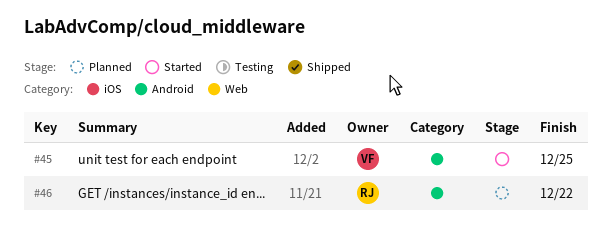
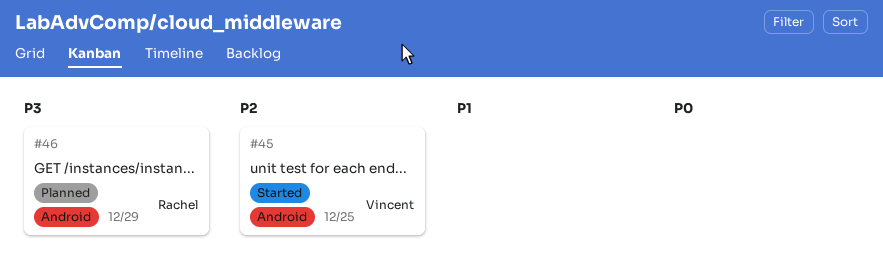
#46, due: Dec 22 -> Dec 29

